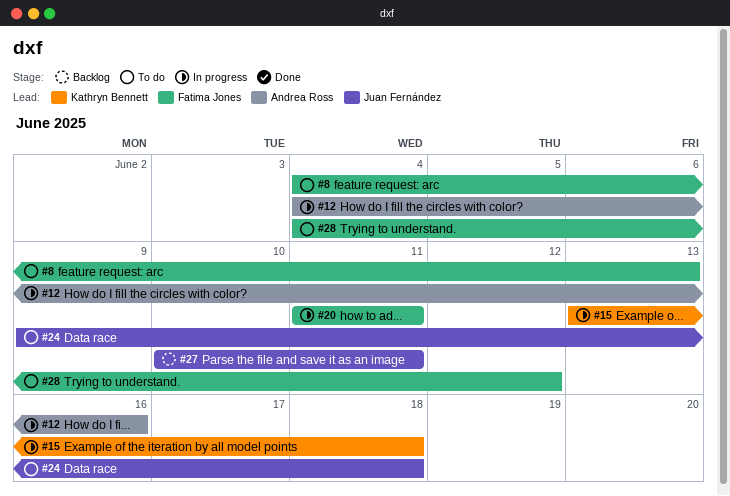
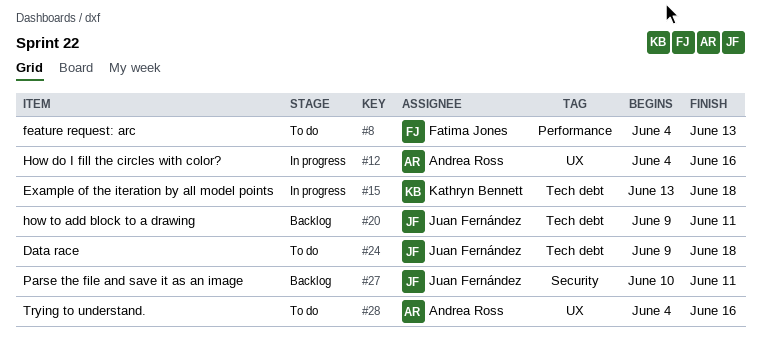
#20, status: In progress -> Backlog
#20, owner: Fatima Jones -> Juan Fernández
#20, start: Jun 11 -> Jun 9
#28, owner: Fatima Jones -> Andrea Ross
#28, due: Jun 12 -> Jun 16

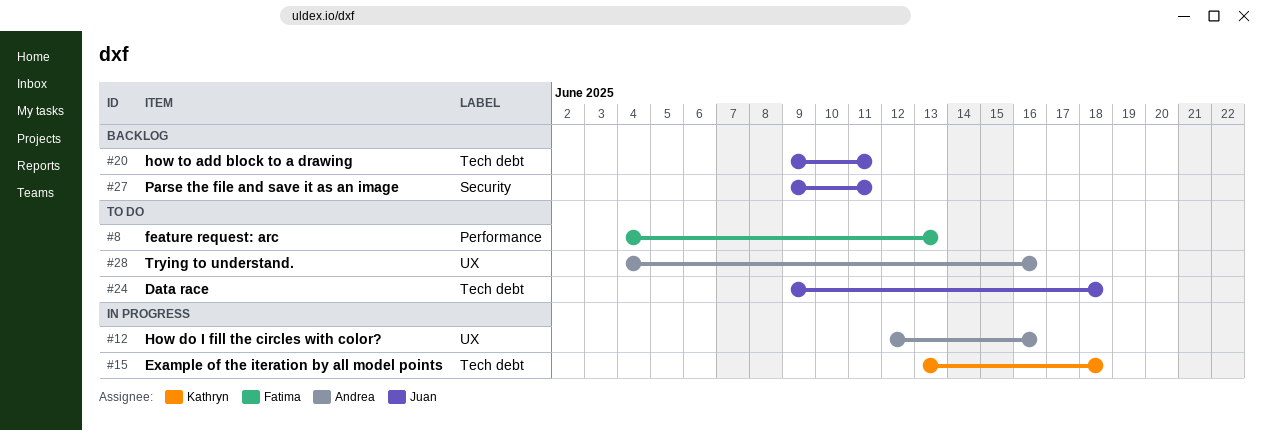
#12, start: Jun 4 -> Jun 12
#27, start: Jun 10 -> Jun 9

